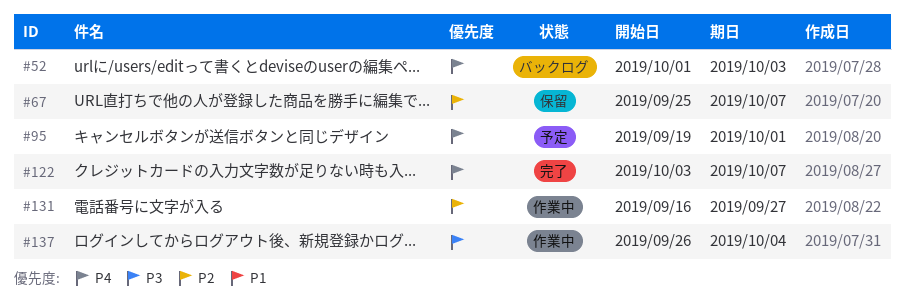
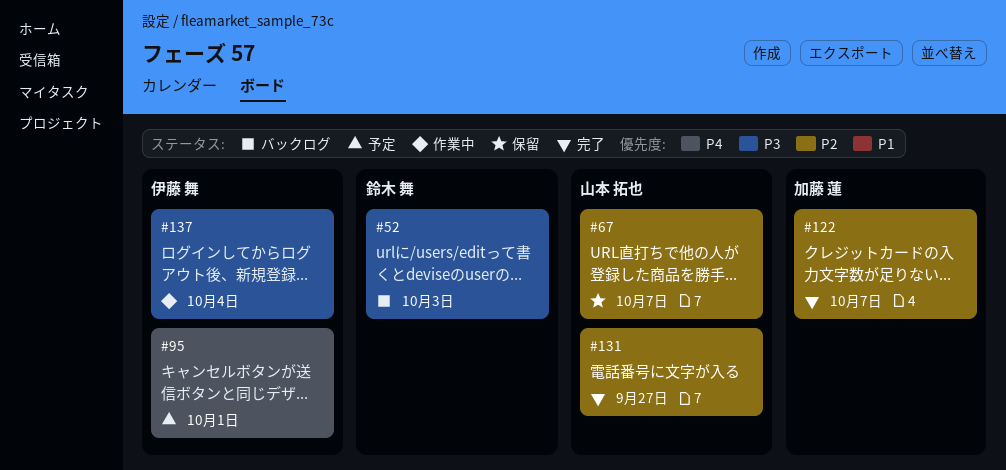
#52, priority: P4 -> P3
#122, priority: P4 -> P2
#131, status: 作業中 -> 完了

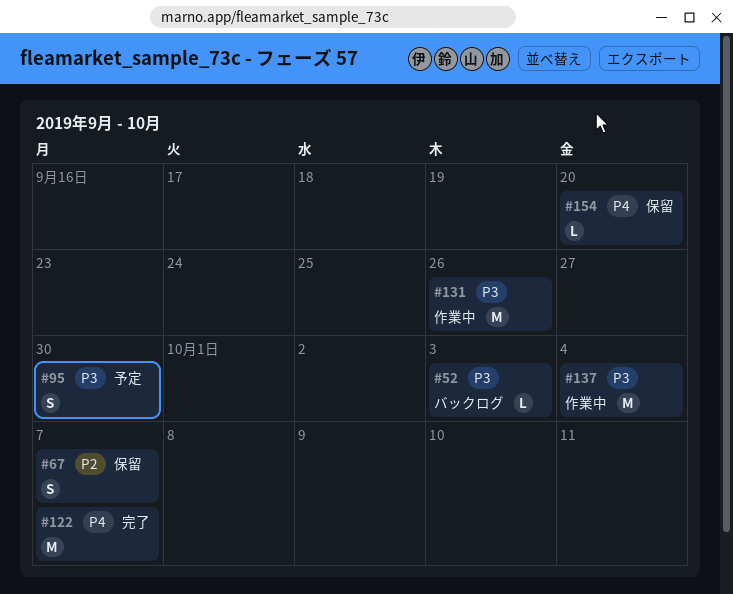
#95, priority: P4 -> P3
#95, due: Oct 1 -> Sep 30
#122, priority: P2 -> P4
#131, status: 完了 -> 作業中
#131, priority: P2 -> P3
#131, due: Sep 27 -> Sep 26
#154: none -> present

